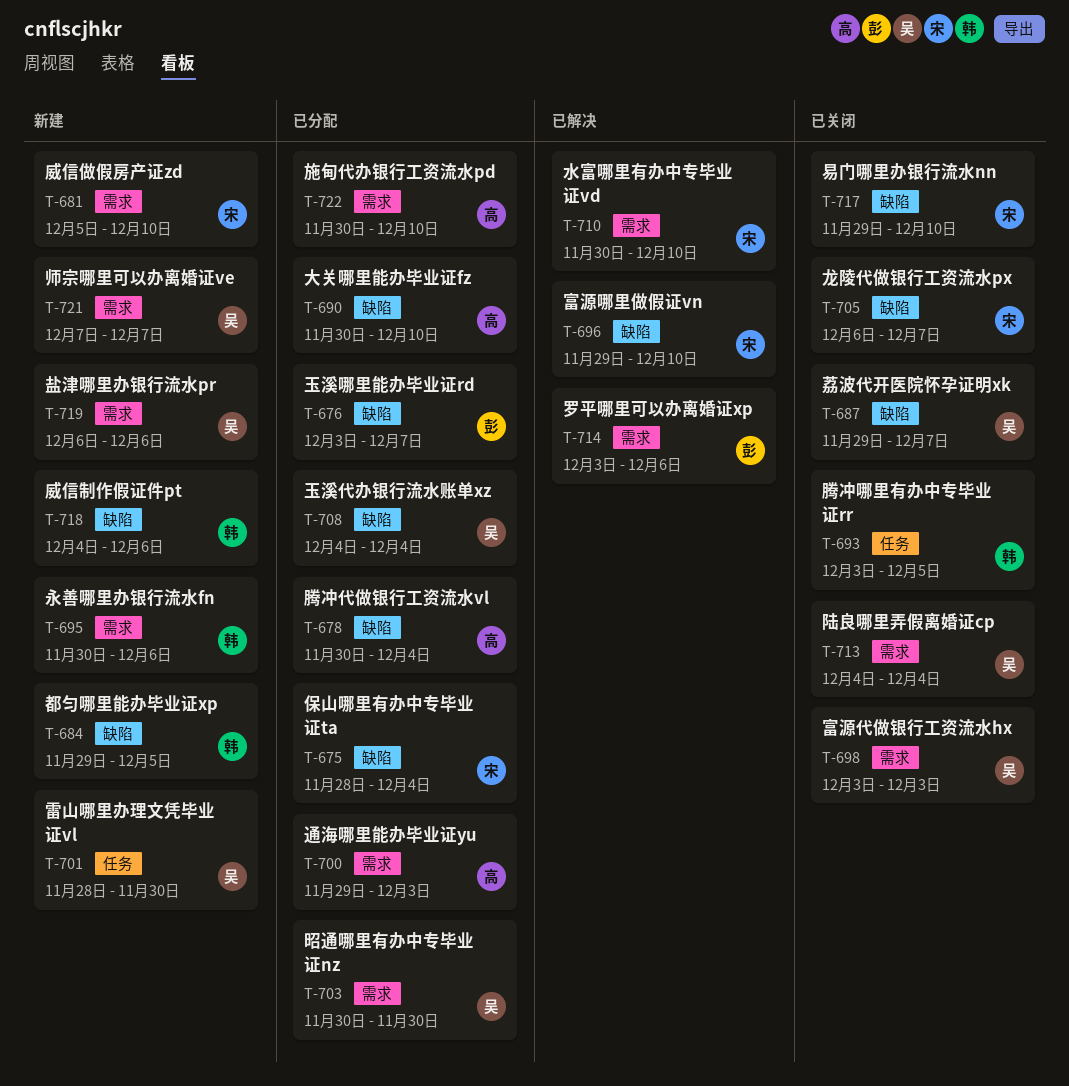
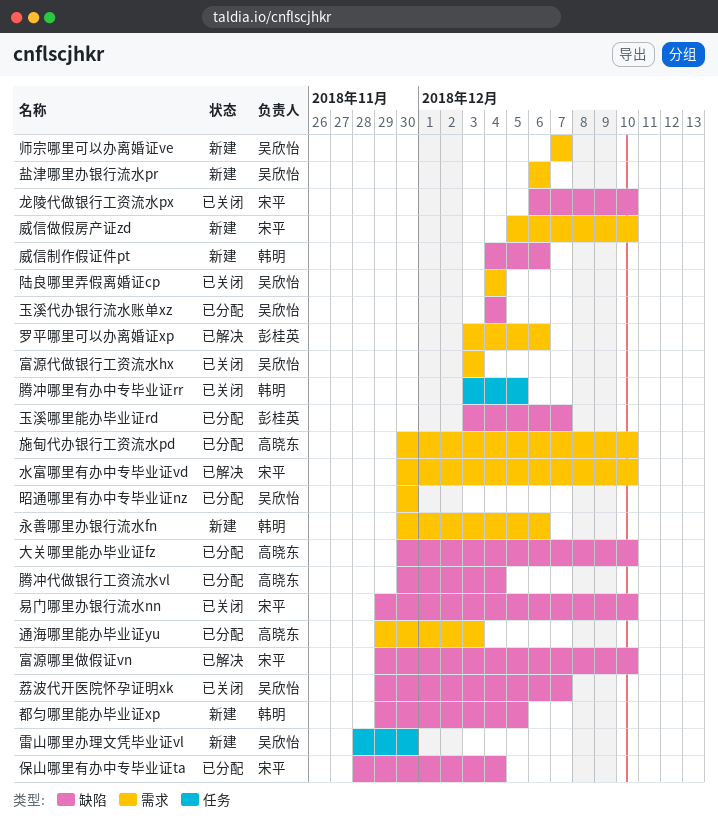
龙陵代做银行工资流水px, due: Dec 7 -> Dec 10

